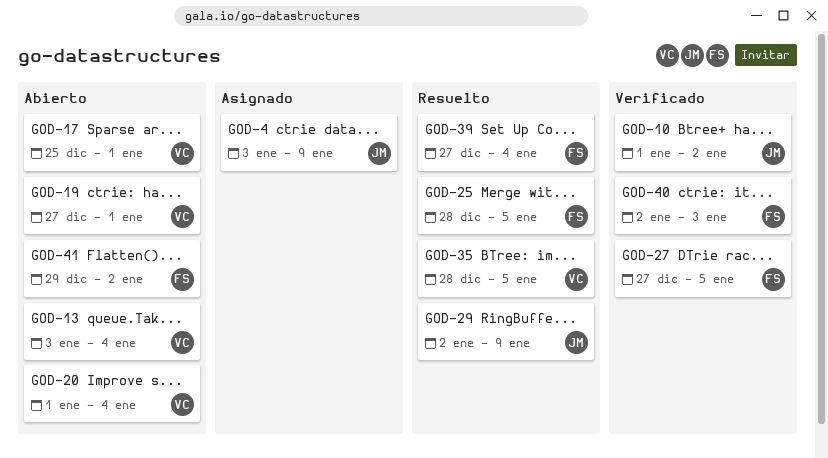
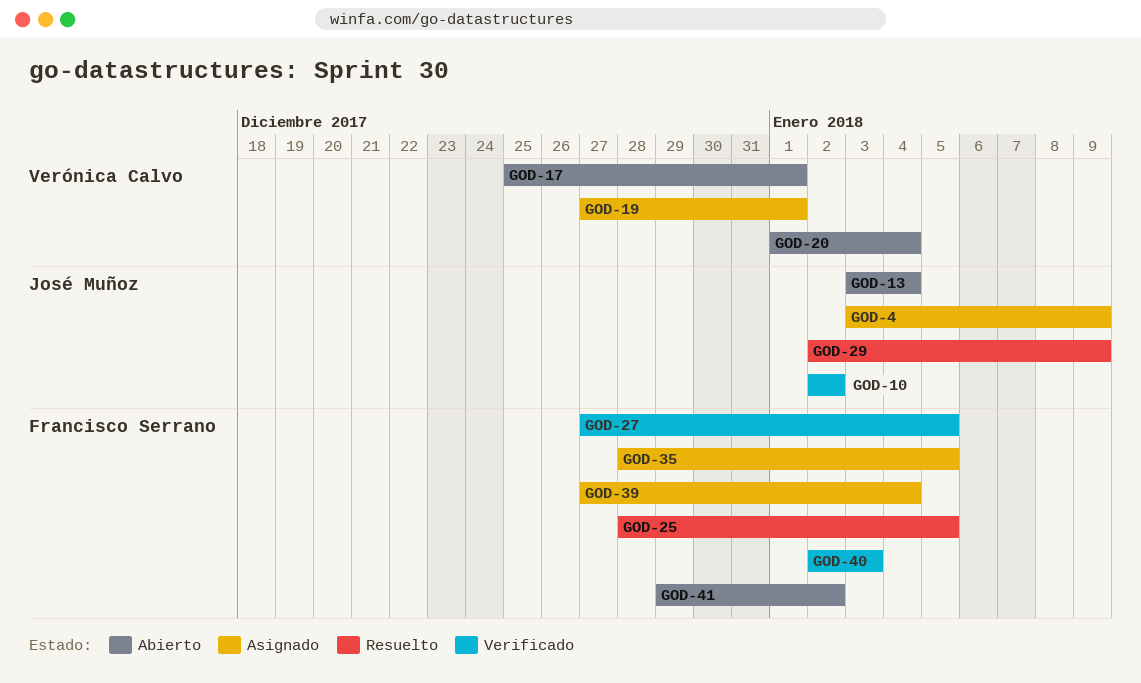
GOD-10, start: Jan 1 -> Jan 2
GOD-13, owner: Verónica Calvo -> José Muñoz
GOD-19, status: Abierto -> Asignado
GOD-35, status: Resuelto -> Asignado
GOD-35, owner: Verónica Calvo -> Francisco Serrano
GOD-39, status: Resuelto -> Asignado

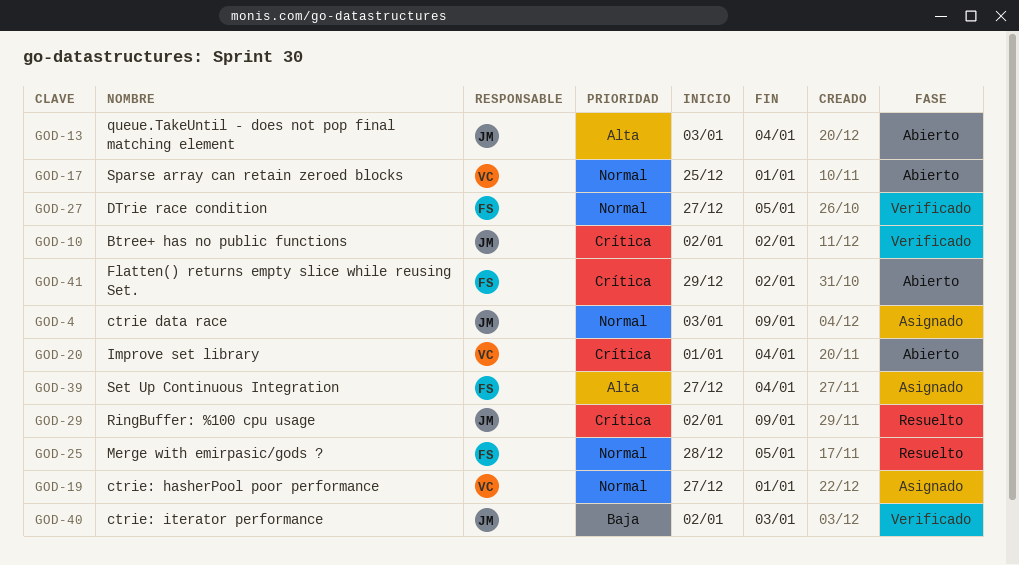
GOD-35: present -> none
GOD-40, owner: Francisco Serrano -> José Muñoz

